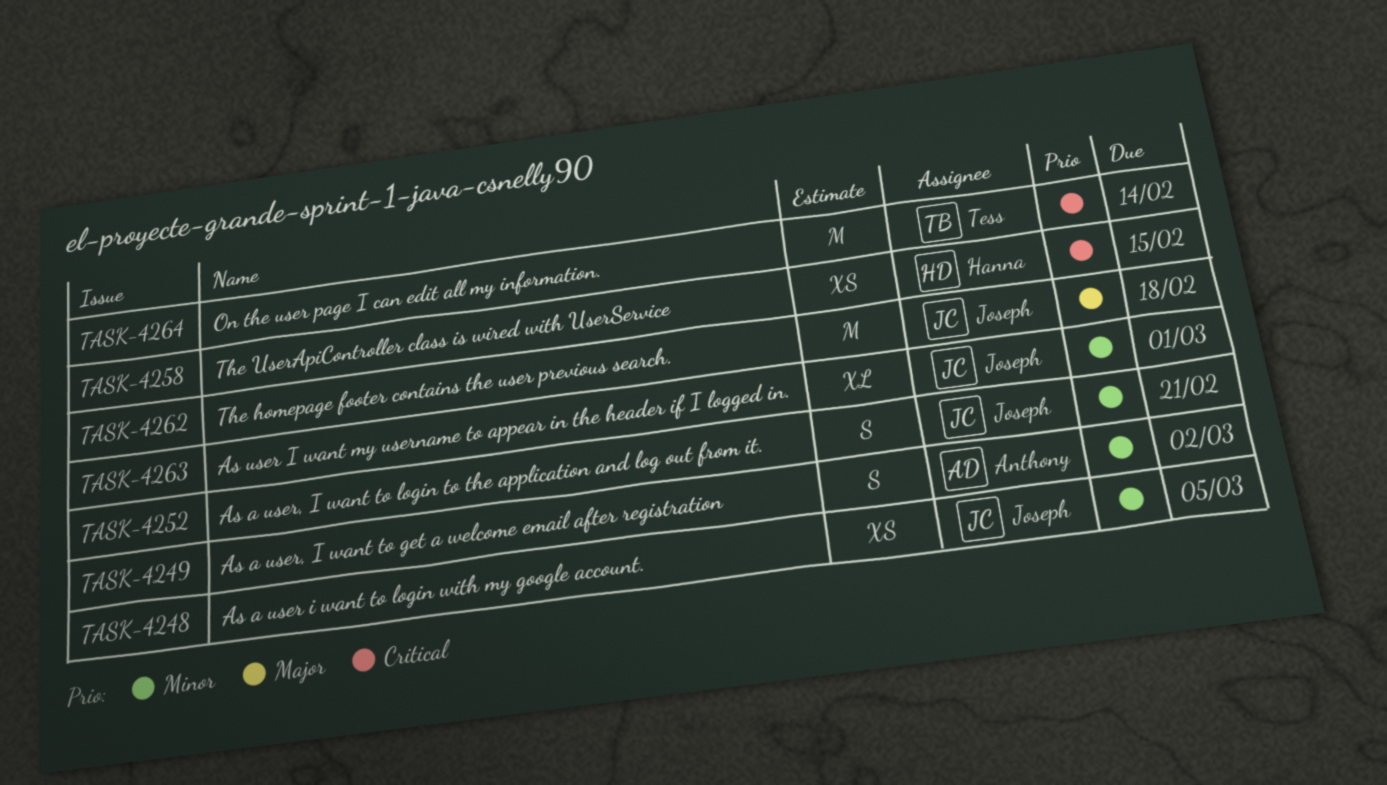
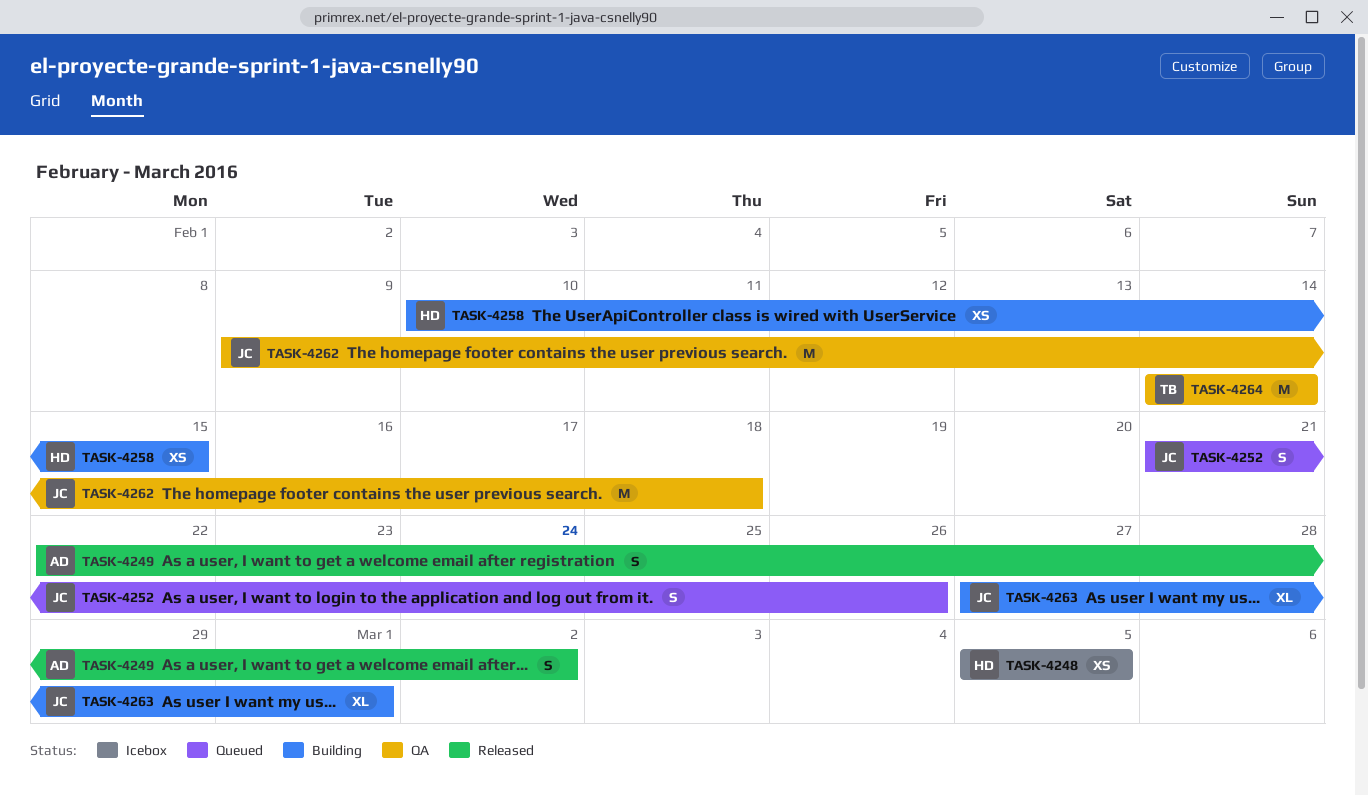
TASK-4248, owner: Joseph -> Hanna
TASK-4252, due: Feb 21 -> Feb 26

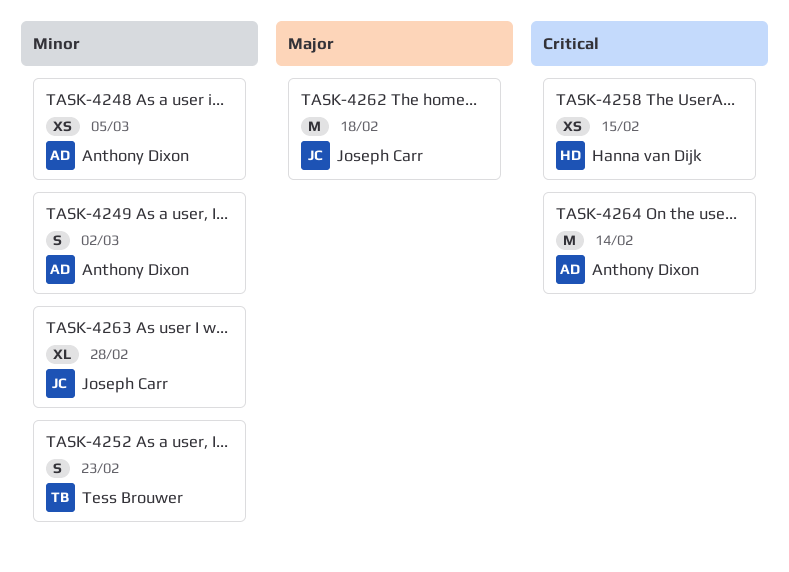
TASK-4248, owner: Hanna van Dijk -> Anthony Dixon
TASK-4252, owner: Joseph Carr -> Tess Brouwer
TASK-4252, due: Feb 26 -> Feb 23
TASK-4263, due: Mar 1 -> Feb 28
TASK-4264, owner: Tess Brouwer -> Anthony Dixon

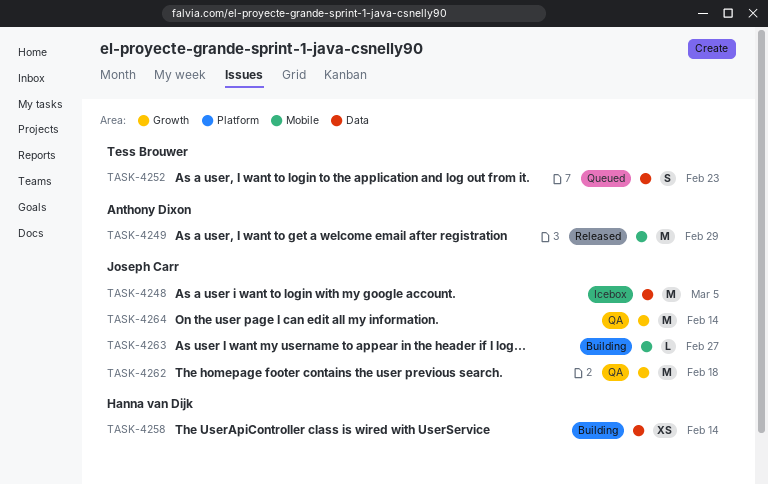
TASK-4248, owner: Anthony Dixon -> Joseph Carr
TASK-4248, estimate: XS -> M
TASK-4249, estimate: S -> M
TASK-4249, due: Mar 2 -> Feb 29
TASK-4258, due: Feb 15 -> Feb 14
TASK-4263, estimate: XL -> L
TASK-4263, due: Feb 28 -> Feb 27
TASK-4264, owner: Anthony Dixon -> Joseph Carr

